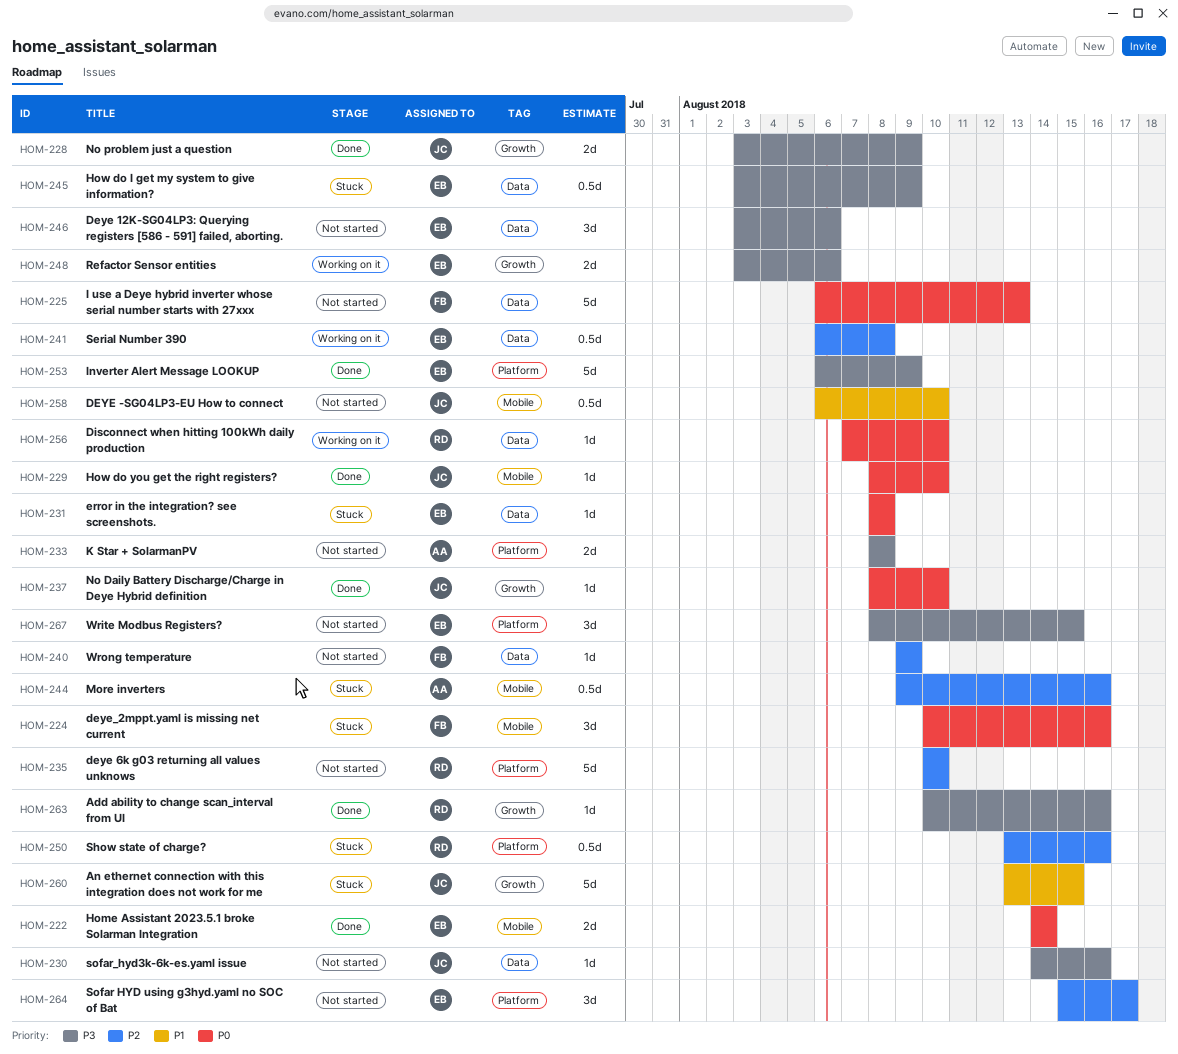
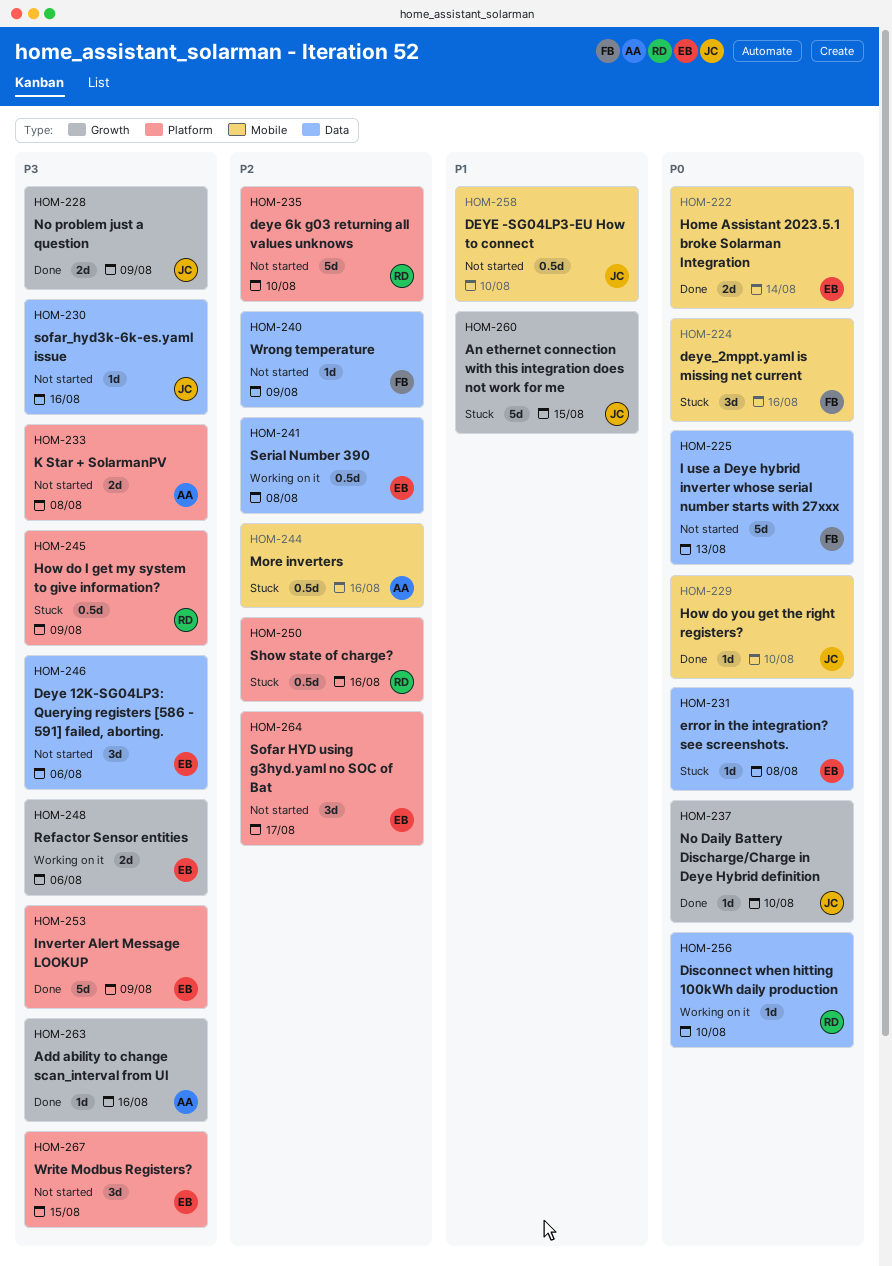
HOM-245, owner: EB -> RD
HOM-245, label: Data -> Platform
HOM-263, owner: RD -> AA

